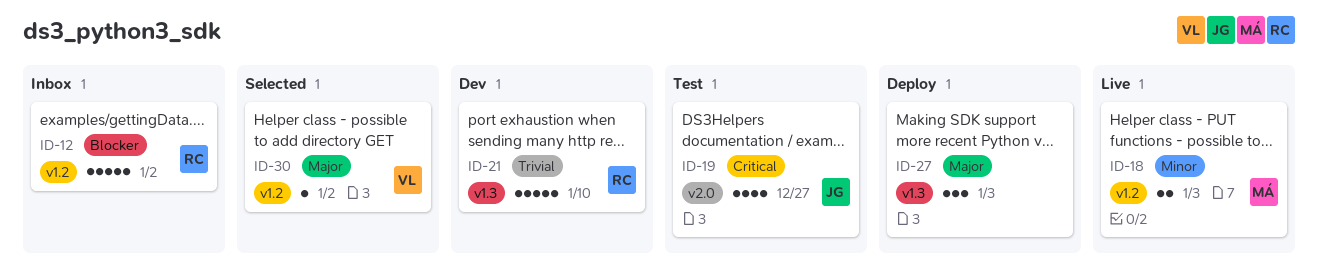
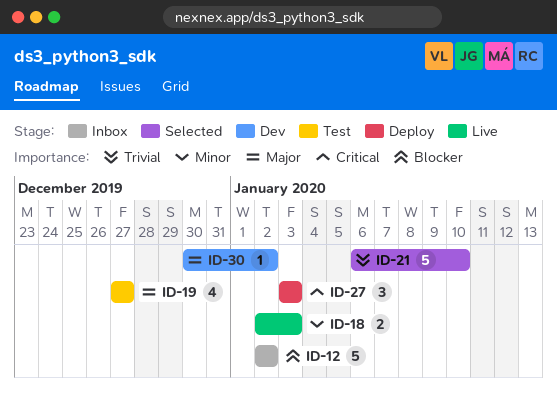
ID-19, priority: Critical -> Major
ID-21, status: Dev -> Selected
ID-27, priority: Major -> Critical
ID-30, status: Selected -> Dev

